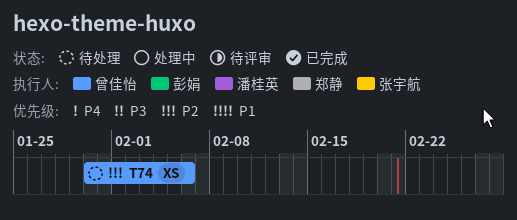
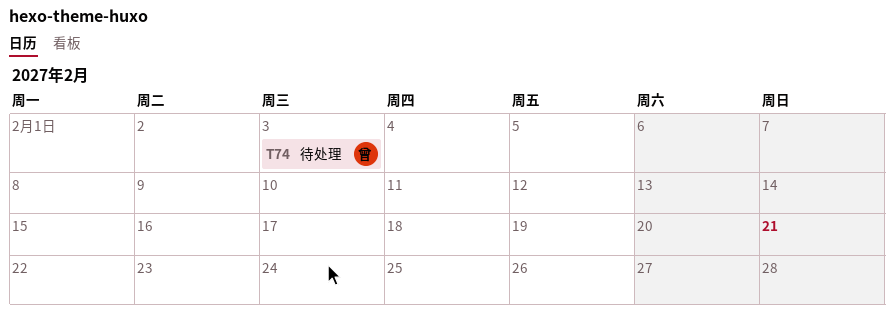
T74, due: Feb 6 -> Feb 3

